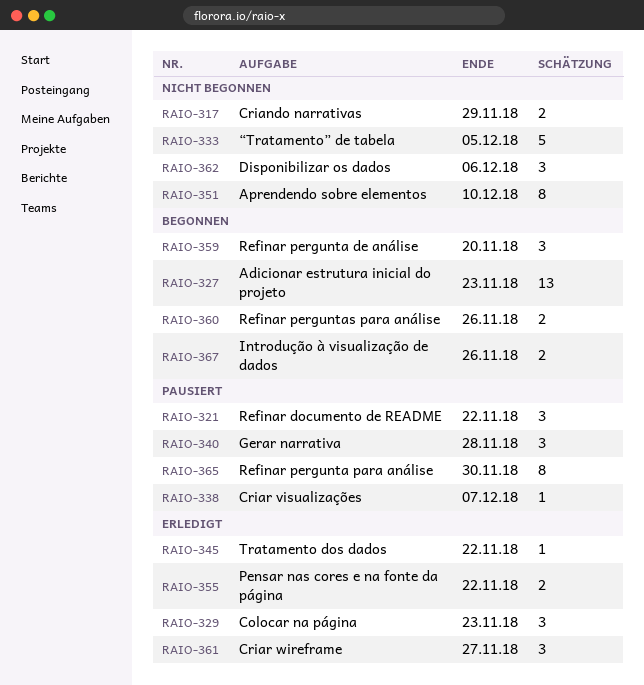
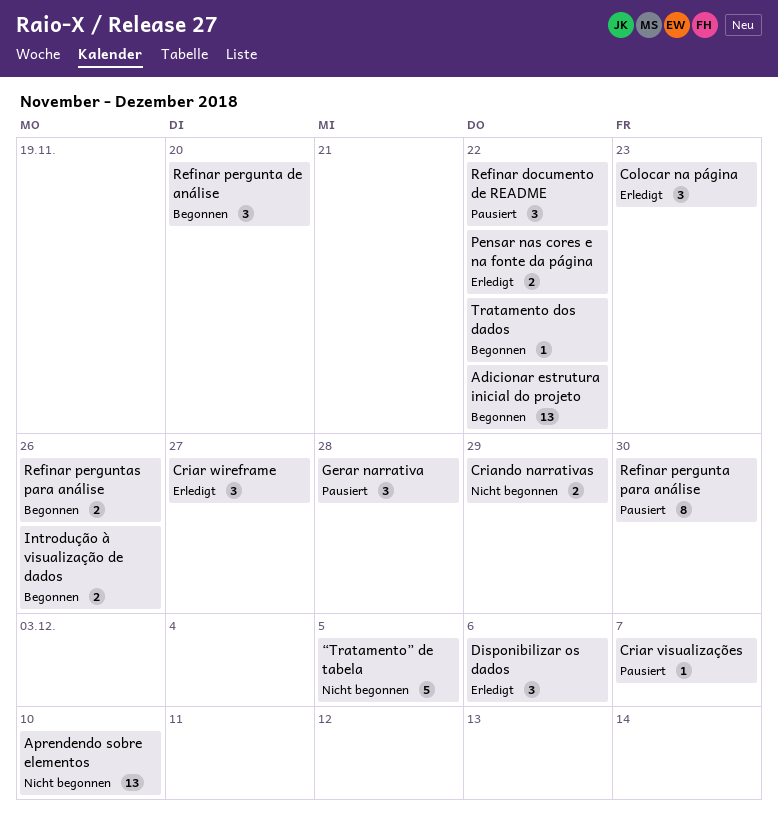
Adicionar estrutura inicial do projeto, due: Nov 23 -> Nov 22
Aprendendo sobre elementos, estimate: 8 -> 13
Disponibilizar os dados, status: Nicht begonnen -> Erledigt
Tratamento dos dados, status: Erledigt -> Begonnen

